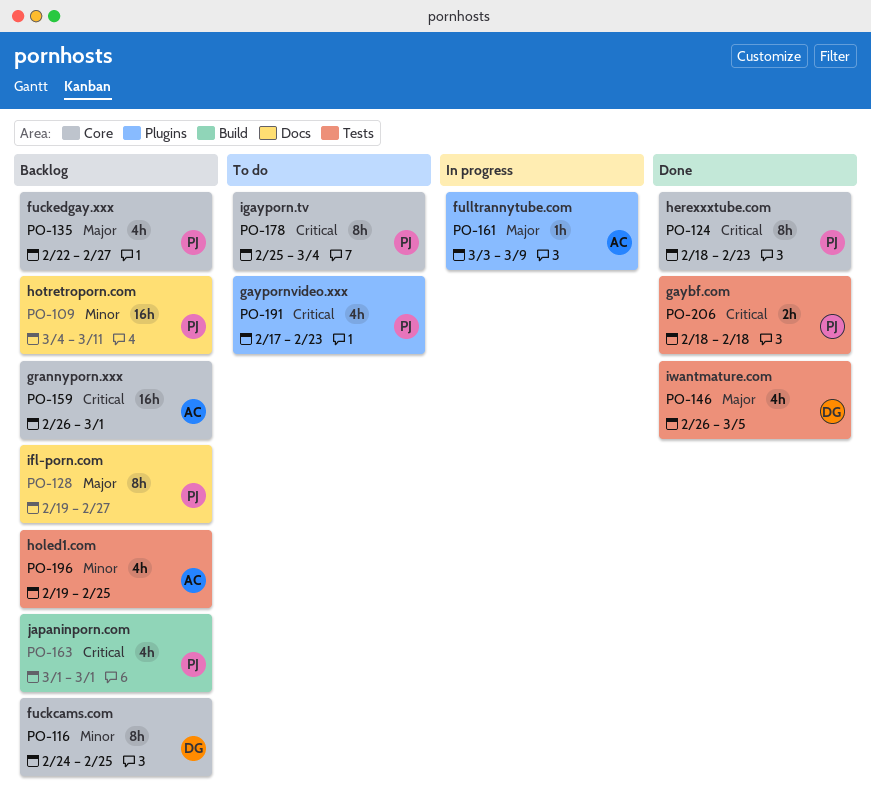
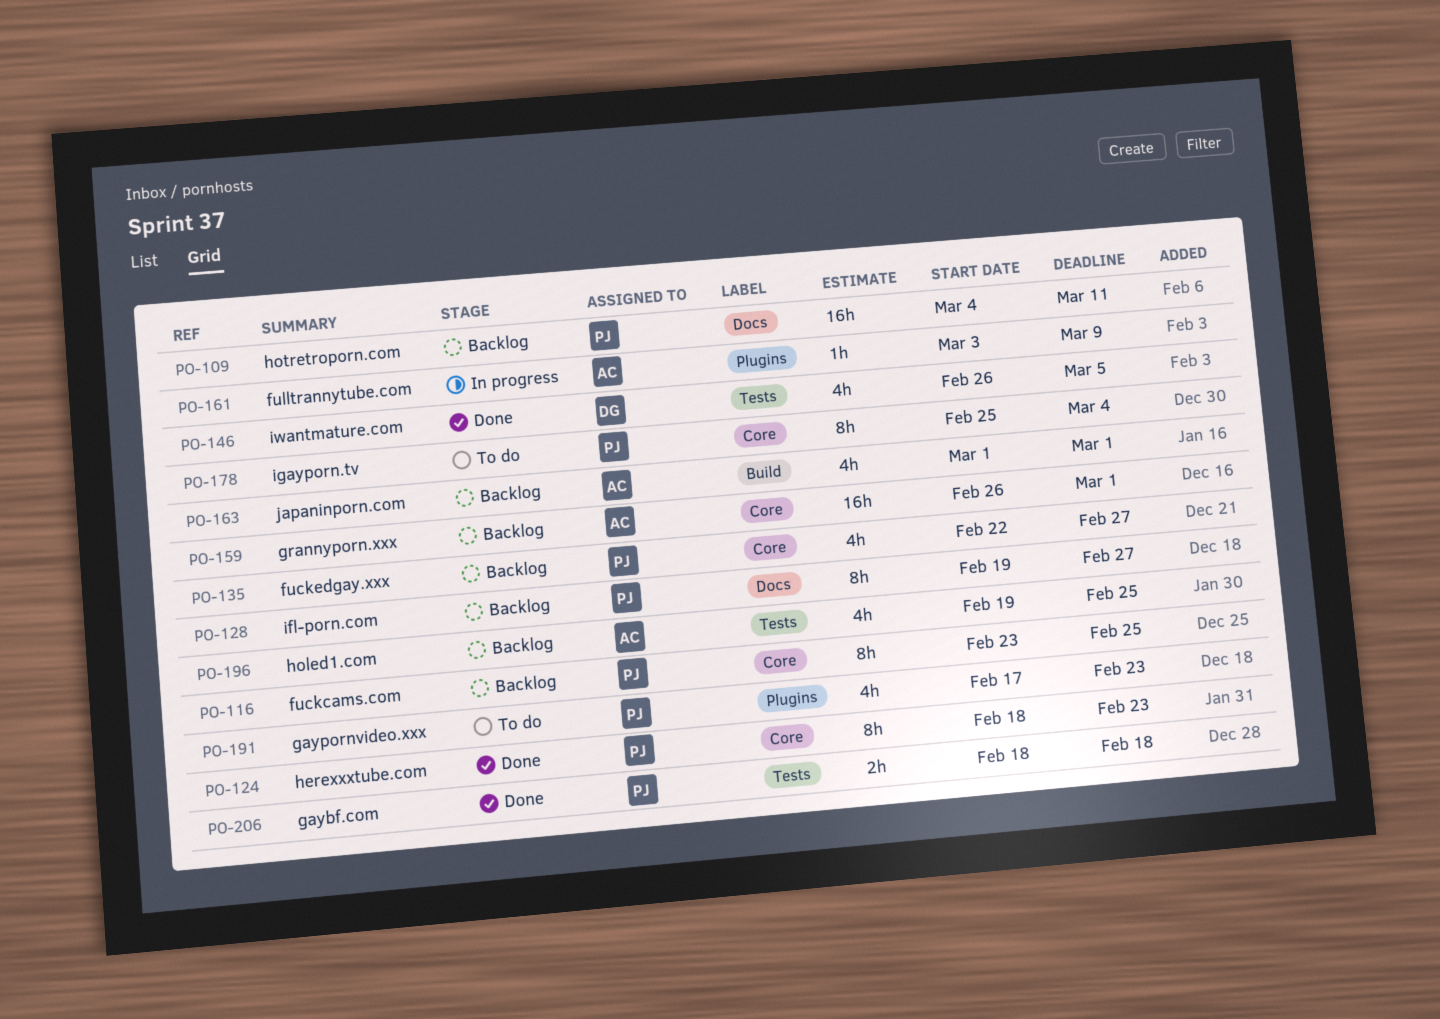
PO-116, owner: DG -> PJ
PO-116, start: Feb 24 -> Feb 23
PO-163, owner: PJ -> AC

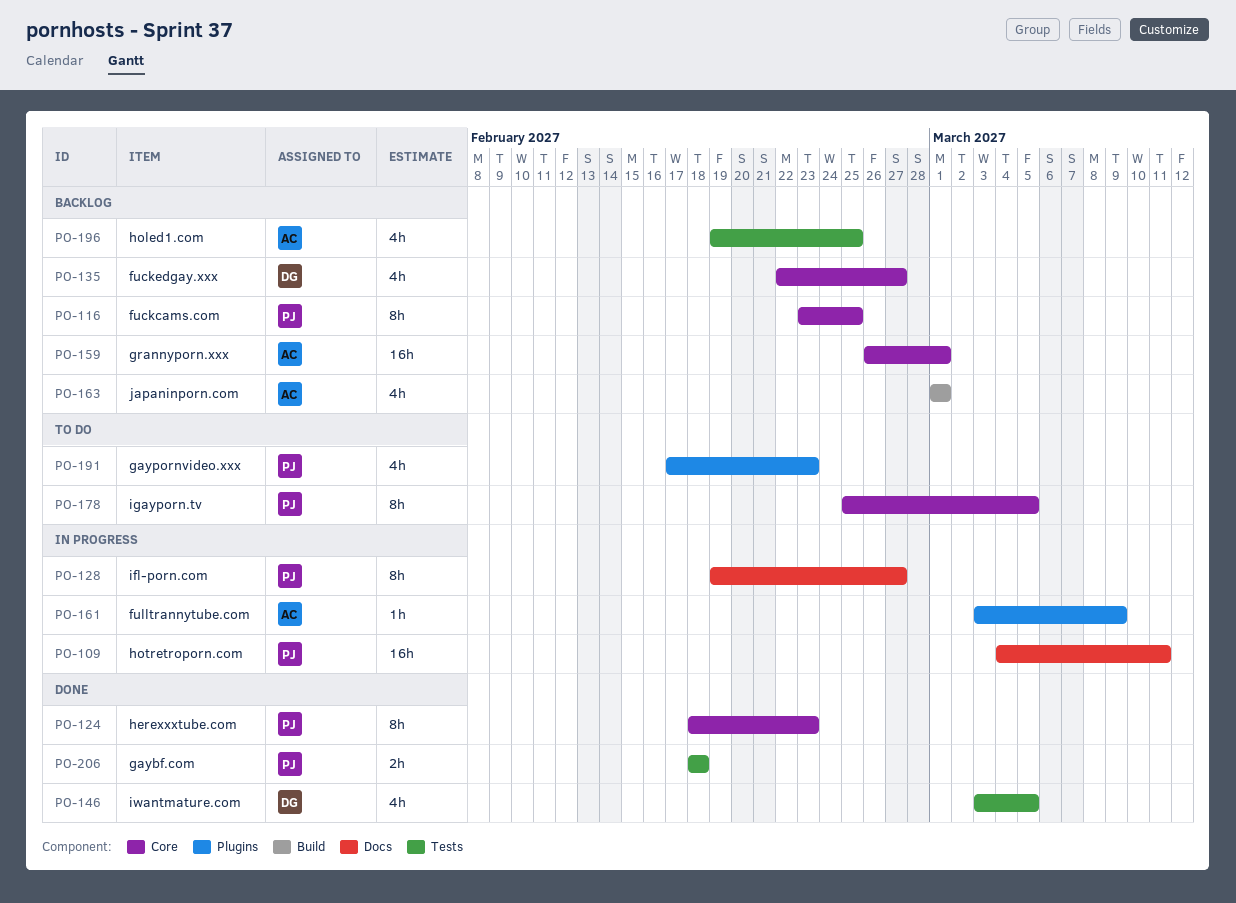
PO-109, status: Backlog -> In progress
PO-128, status: Backlog -> In progress
PO-135, owner: PJ -> DG
PO-146, start: Feb 26 -> Mar 3
PO-178, due: Mar 4 -> Mar 5

